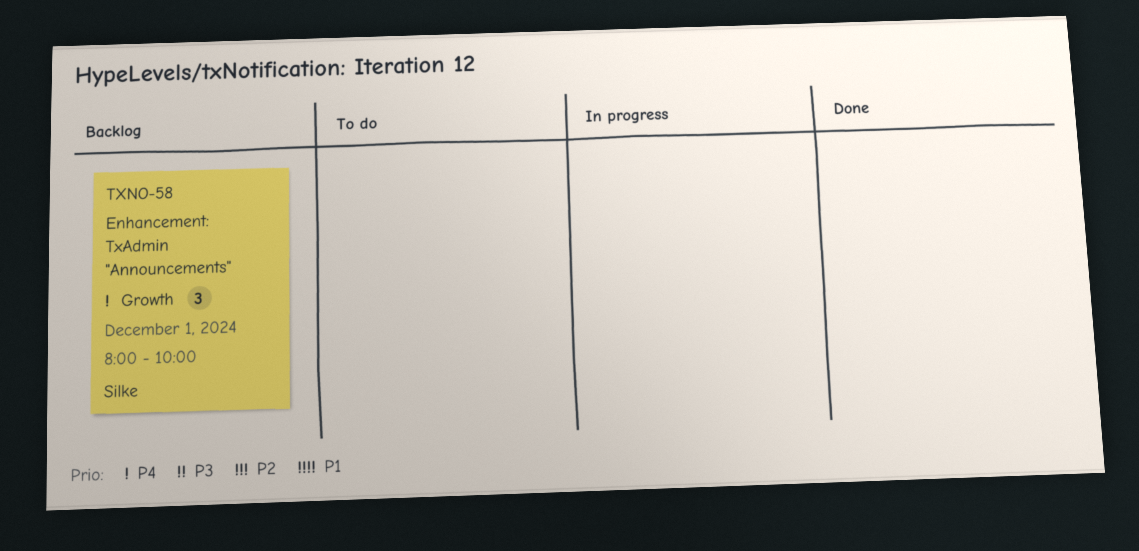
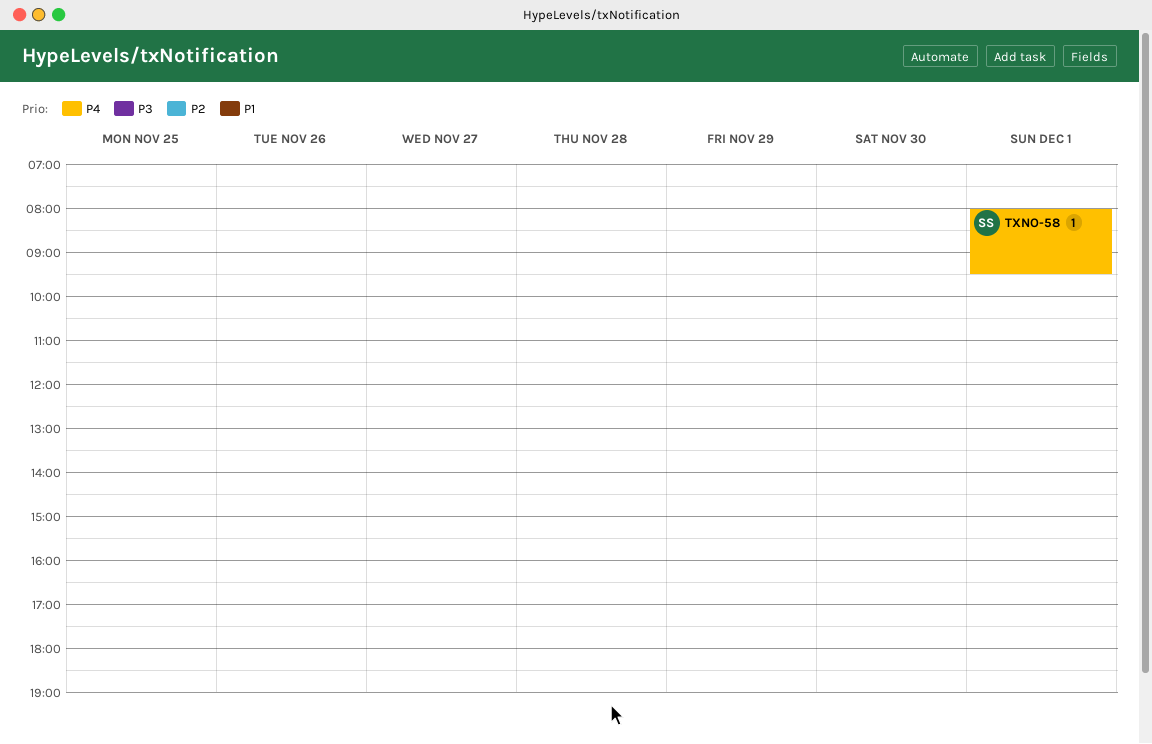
TXNO-58, estimate: 3 -> 1
TXNO-58, ends: 10:00 -> 09:30

